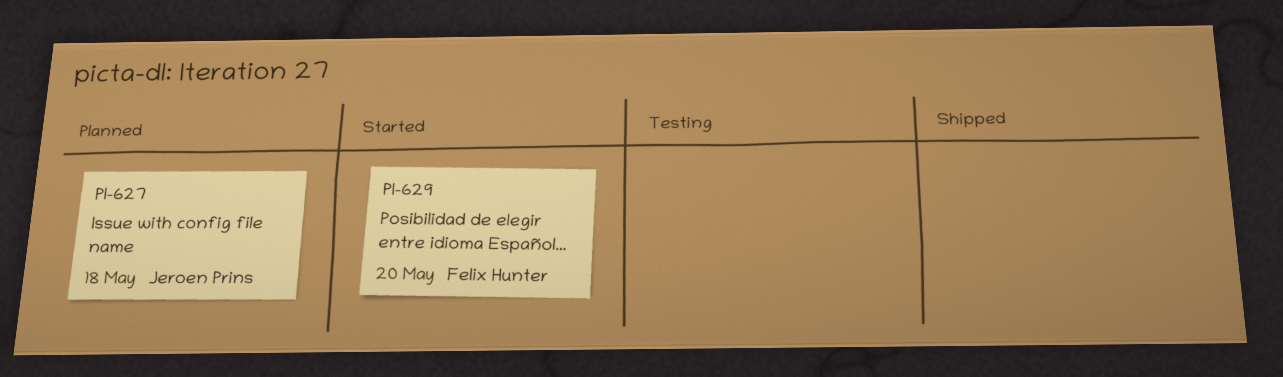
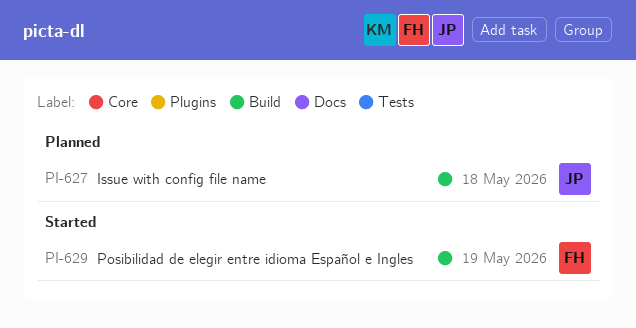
PI-629, due: May 20 -> May 19

